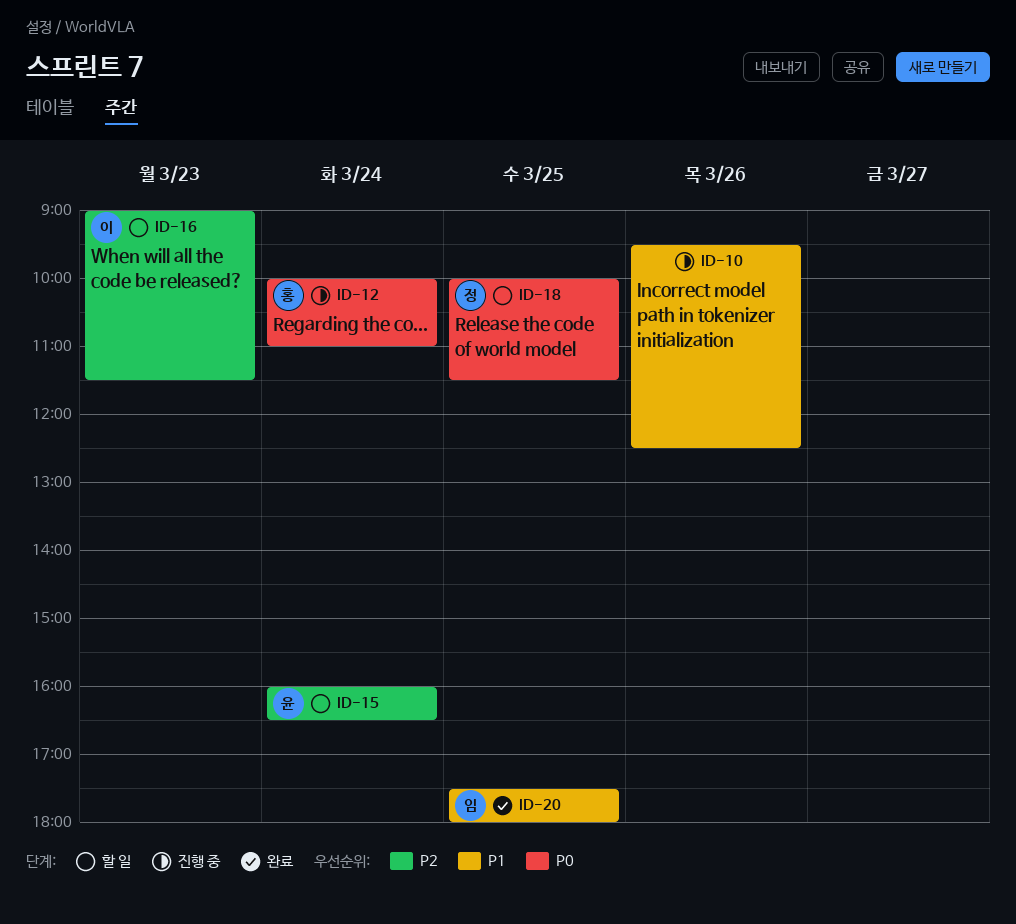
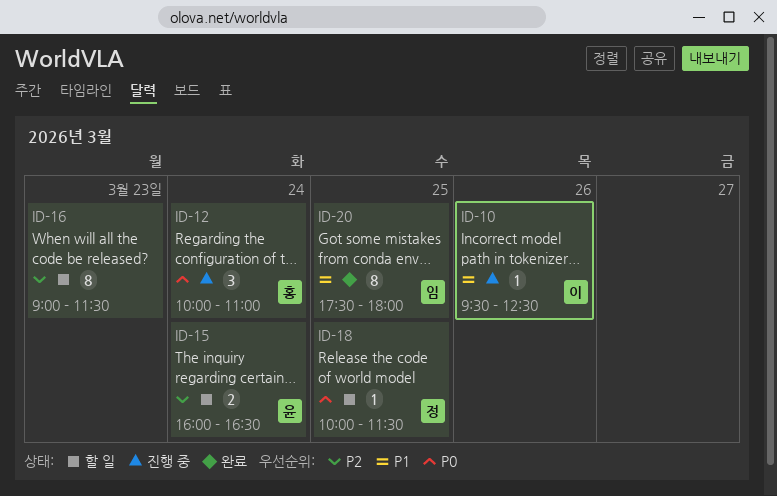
ID-10, owner: none -> 이
ID-16, owner: 이 -> none

